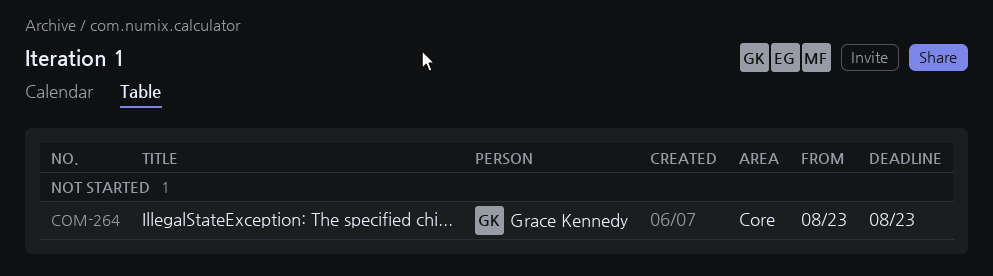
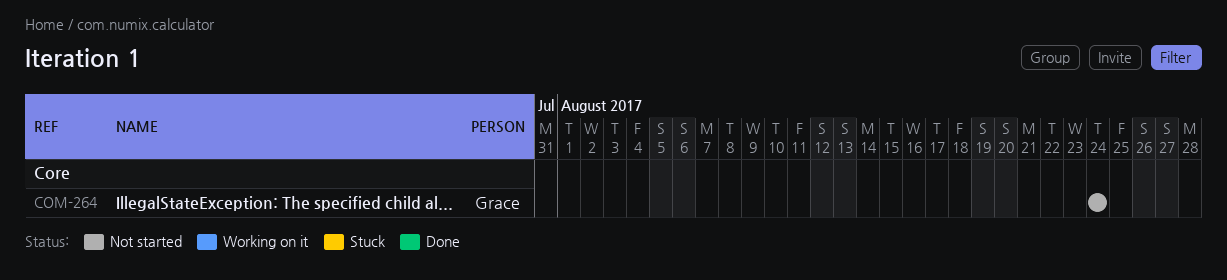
COM-264, start: Aug 23 -> Aug 24
COM-264, due: Aug 23 -> Aug 24

